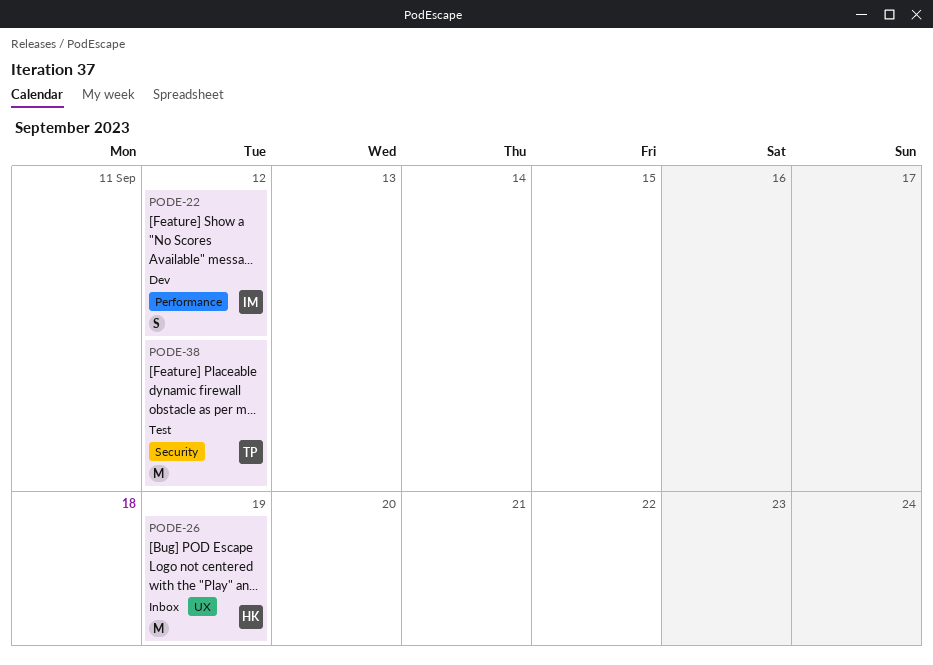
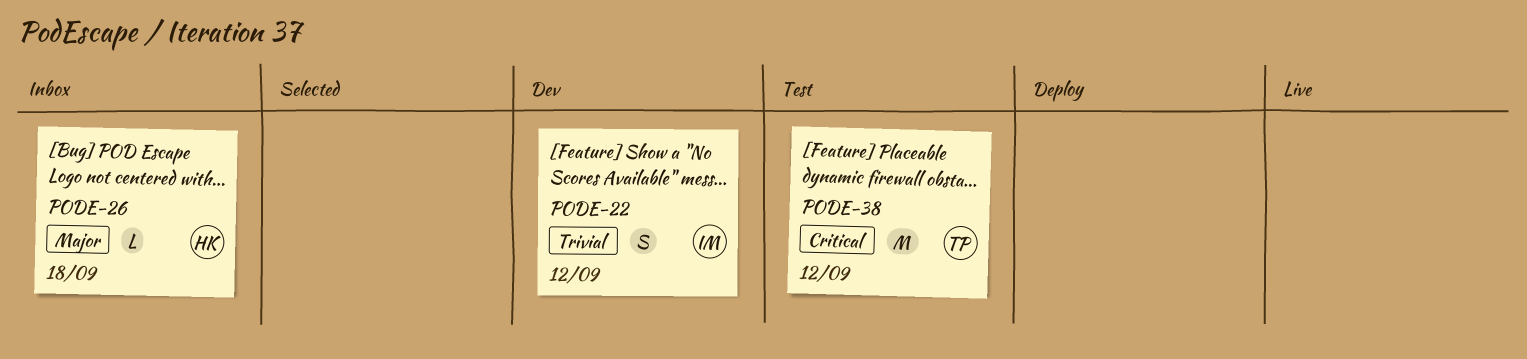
PODE-26, estimate: M -> L
PODE-26, due: Sep 19 -> Sep 18

